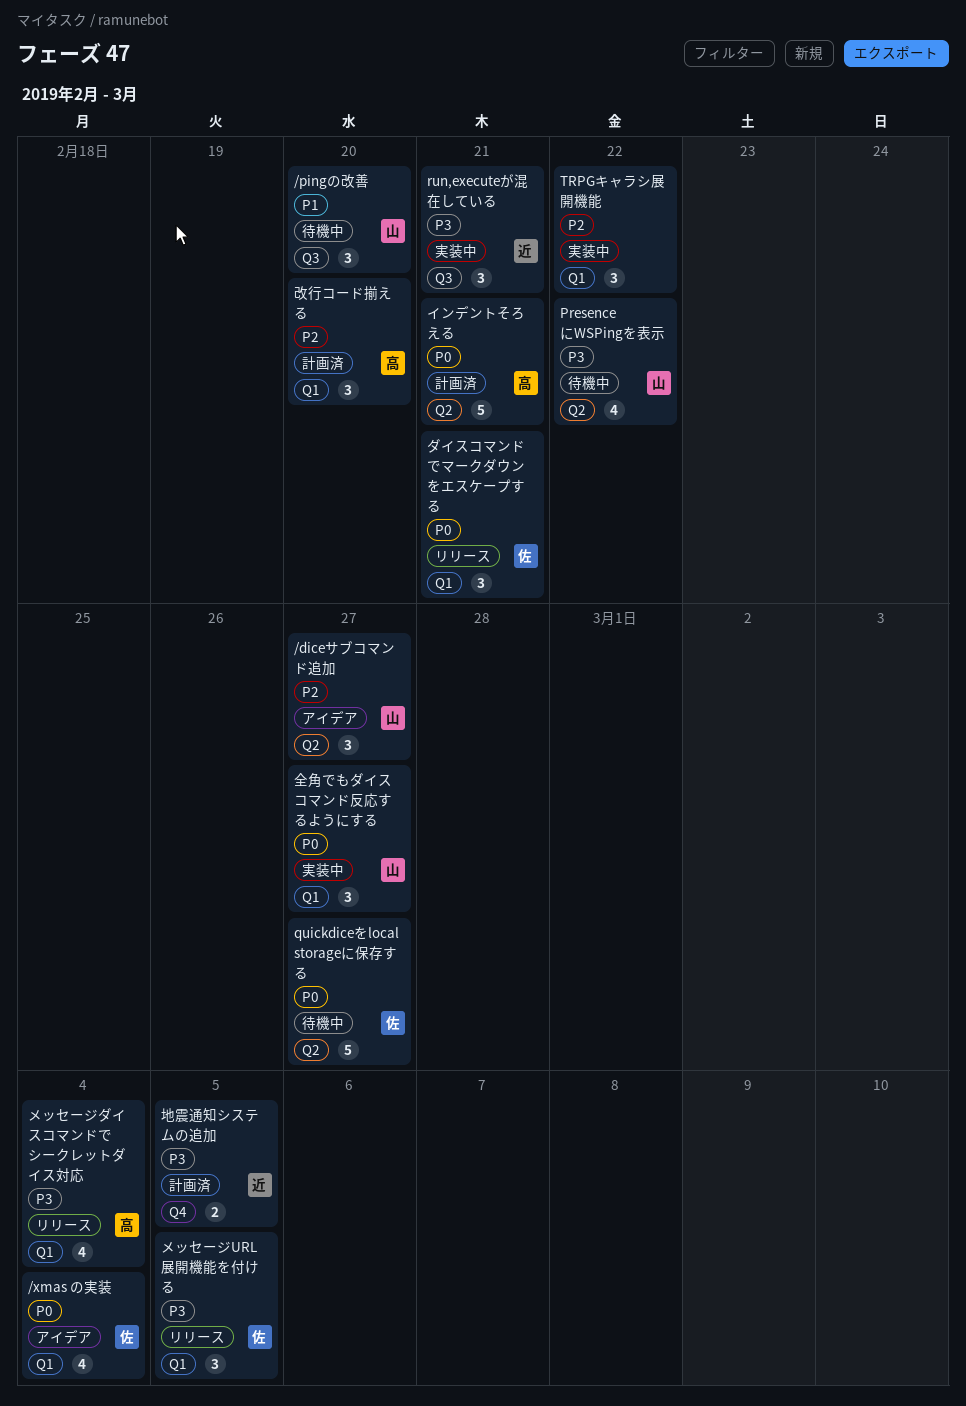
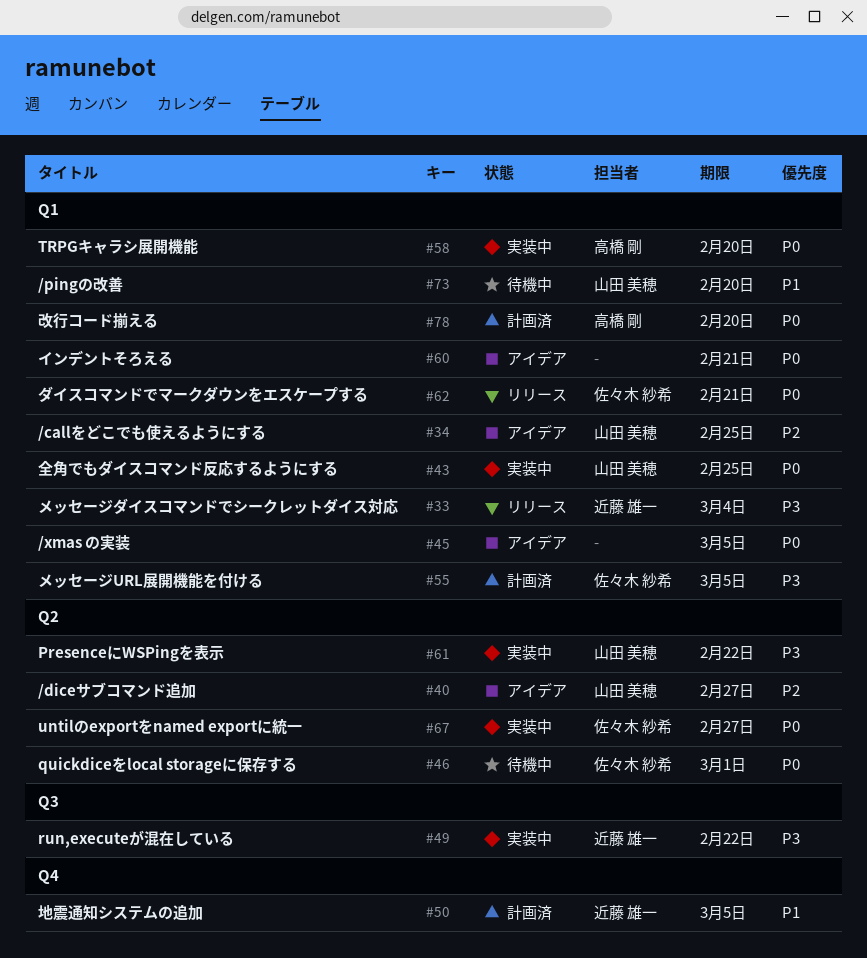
/callをどこでも使えるようにする: none -> present
/pingの改善, label: Q3 -> Q1
/xmas の実装, owner: 佐々木 紗希 -> none
/xmas の実装, due: Mar 4 -> Mar 5
PresenceにWSPingを表示, status: 待機中 -> 実装中
quickdiceをlocal storageに保存する, due: Feb 27 -> Mar 1
run,executeが混在している, due: Feb 21 -> Feb 22
TRPGキャラシ展開機能, owner: none -> 高橋 剛
TRPGキャラシ展開機能, priority: P2 -> P0
TRPGキャラシ展開機能, due: Feb 22 -> Feb 20
untilのexportをnamed exportに統一: none -> present
インデントそろえる, status: 計画済 -> アイデア
インデントそろえる, owner: 高橋 剛 -> none
インデントそろえる, label: Q2 -> Q1
メッセージURL展開機能を付ける, status: リリース -> 計画済
メッセージダイスコマンドでシークレットダイス対応, owner: 高橋 剛 -> 近藤 雄一
全角でもダイスコマンド反応するようにする, due: Feb 27 -> Feb 25
地震通知システムの追加, priority: P3 -> P1
改行コード揃える, priority: P2 -> P0

